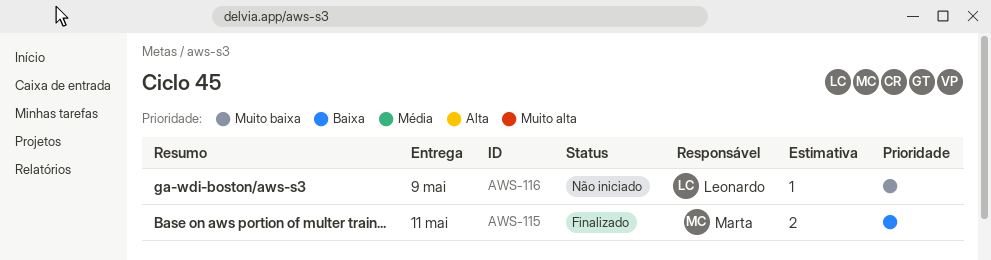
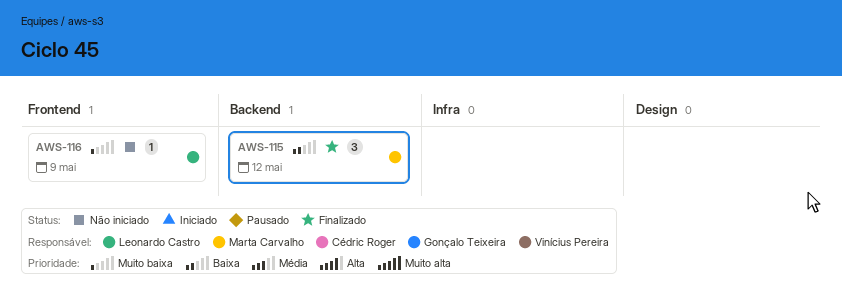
AWS-115, estimate: 2 -> 3
AWS-115, due: May 11 -> May 12

